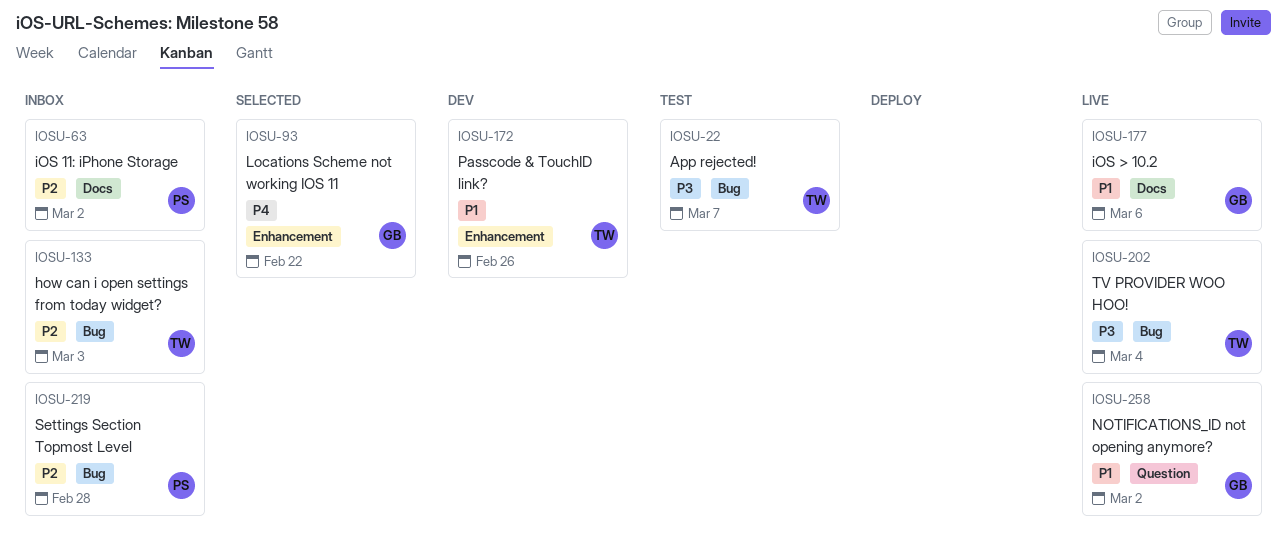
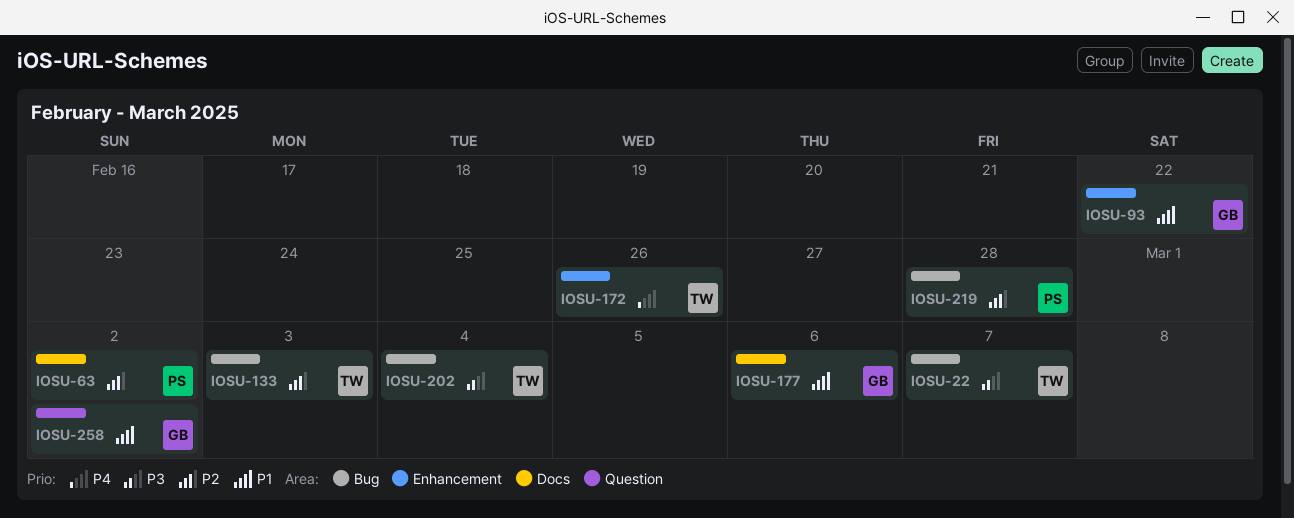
IOSU-93, priority: P4 -> P1
IOSU-172, priority: P1 -> P4

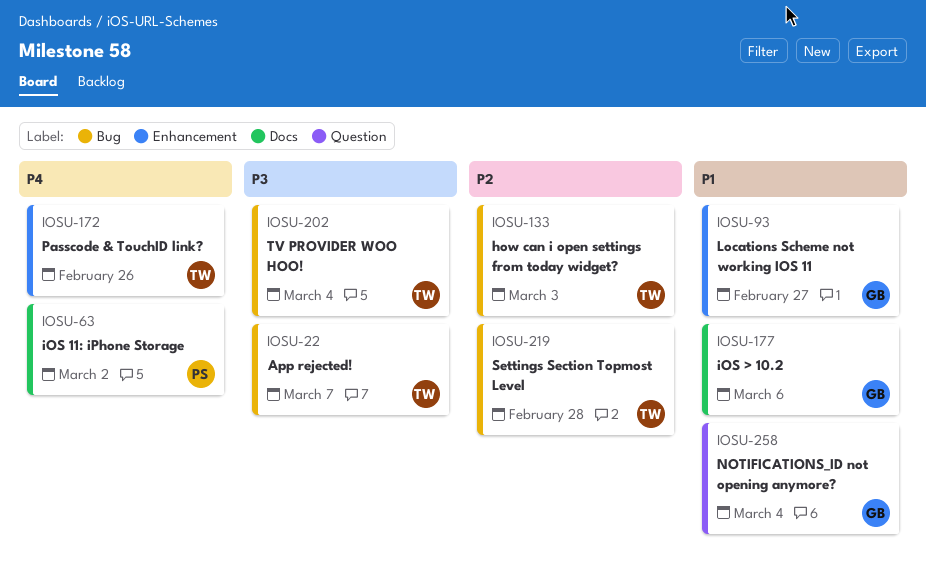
IOSU-63, priority: P2 -> P4
IOSU-93, due: Feb 22 -> Feb 27
IOSU-219, owner: PS -> TW
IOSU-258, due: Mar 2 -> Mar 4

